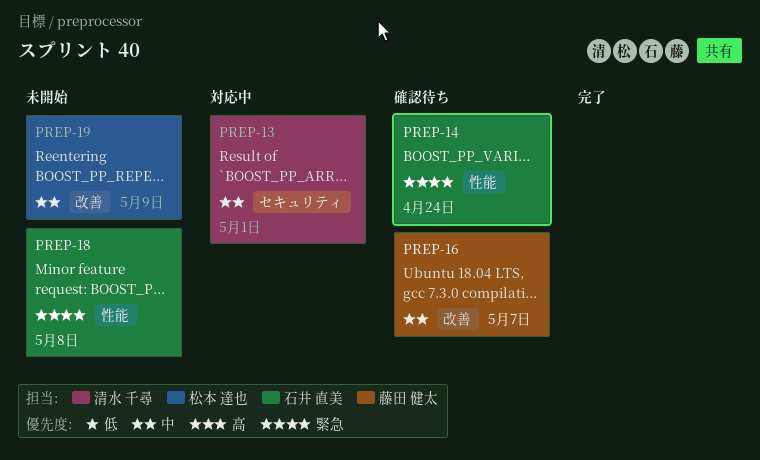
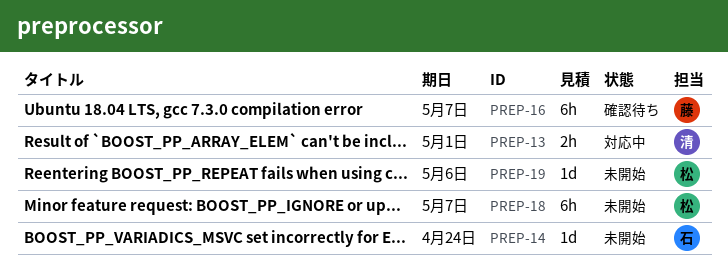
PREP-14, status: 確認待ち -> 未開始
PREP-18, owner: 石井 直美 -> 松本 達也
PREP-18, due: May 8 -> May 7
PREP-19, due: May 9 -> May 6

